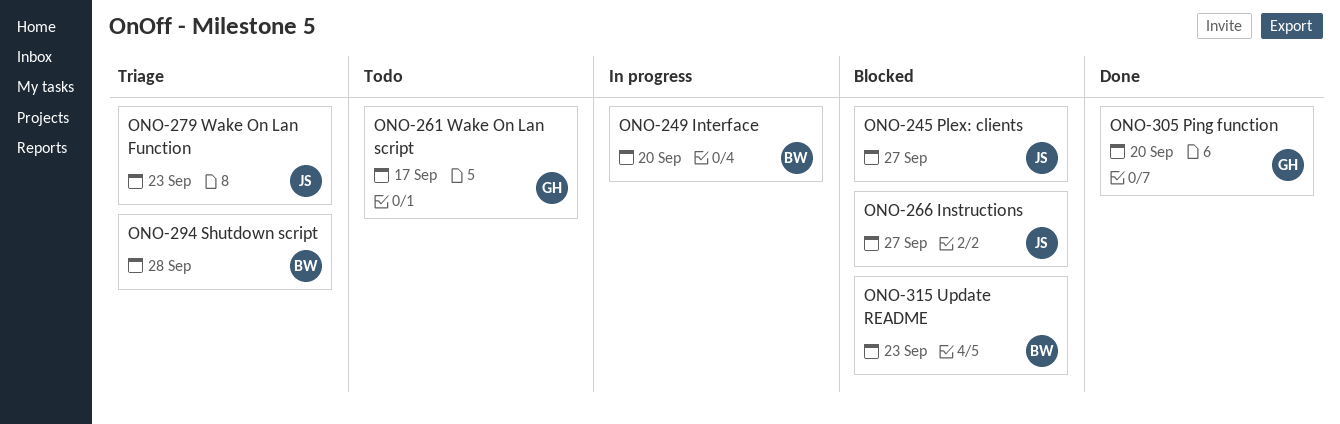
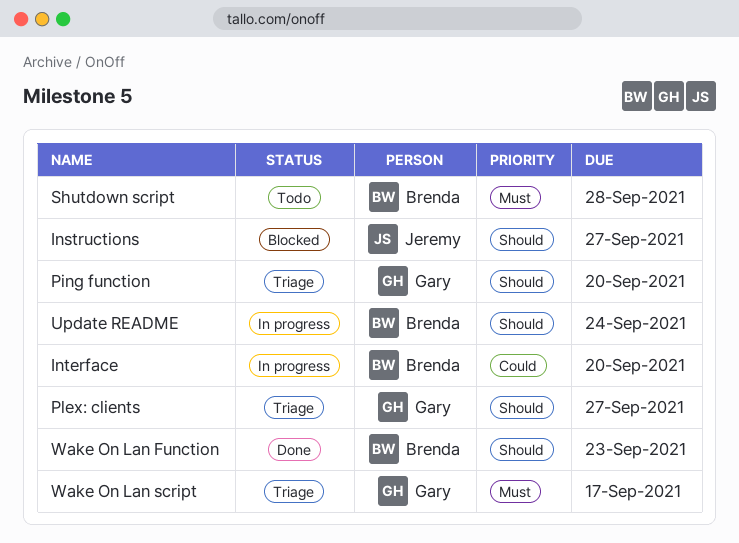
Ping function, status: Done -> Triage
Plex: clients, status: Blocked -> Triage
Plex: clients, owner: Jeremy -> Gary
Shutdown script, status: Triage -> Todo
Update README, status: Blocked -> In progress
Update README, due: Sep 23 -> Sep 24
Wake On Lan Function, status: Triage -> Done
Wake On Lan Function, owner: Jeremy -> Brenda
Wake On Lan script, status: Todo -> Triage

